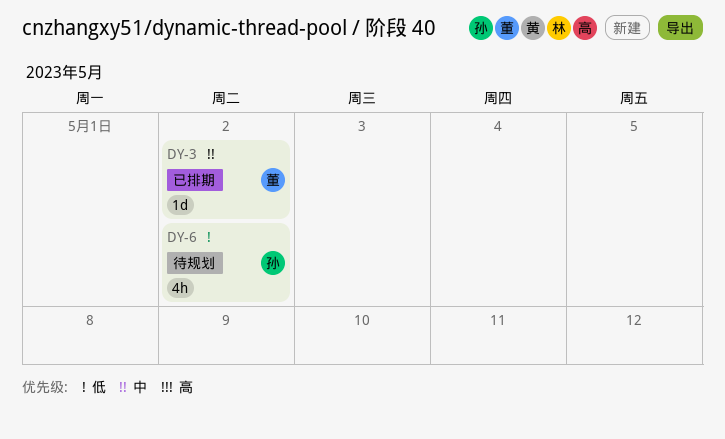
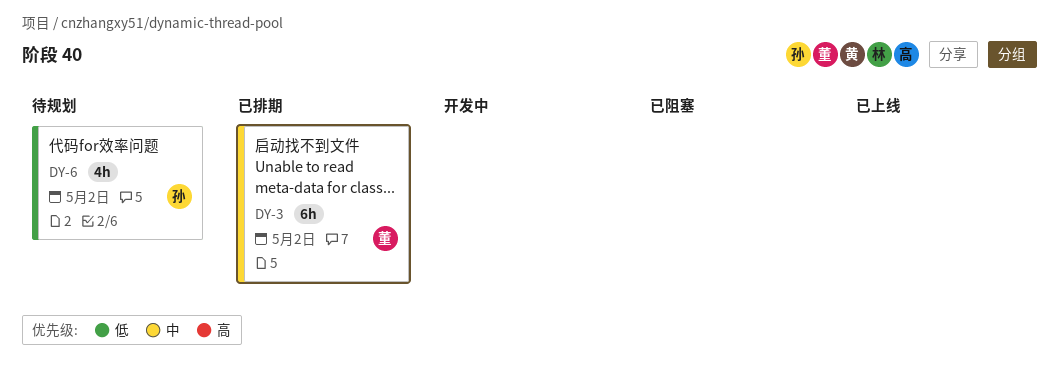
DY-3, estimate: 1d -> 6h

